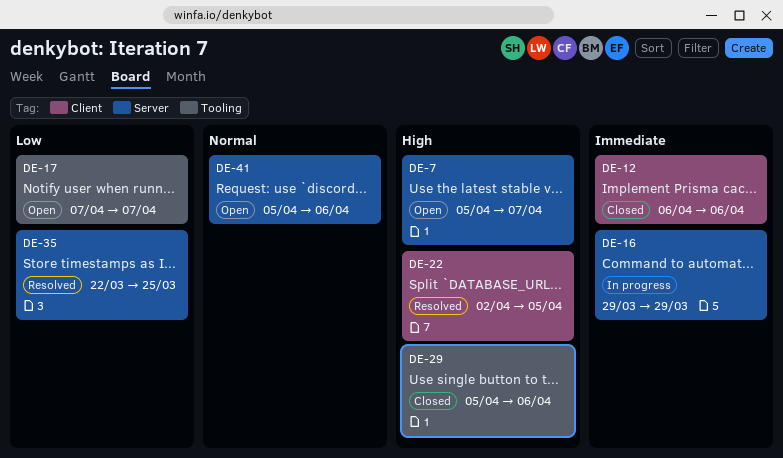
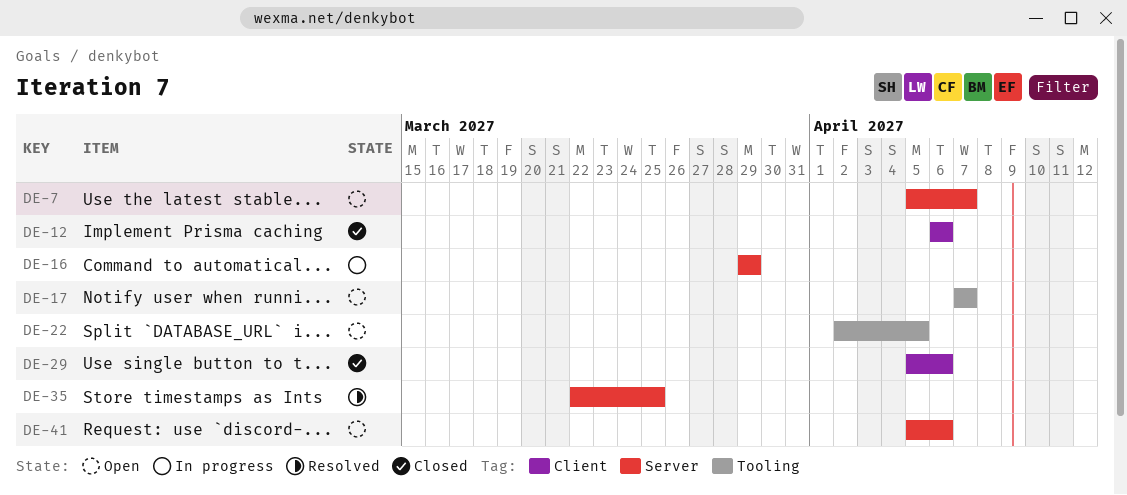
DE-22, status: Resolved -> Open
DE-22, label: Client -> Tooling
DE-29, label: Tooling -> Client

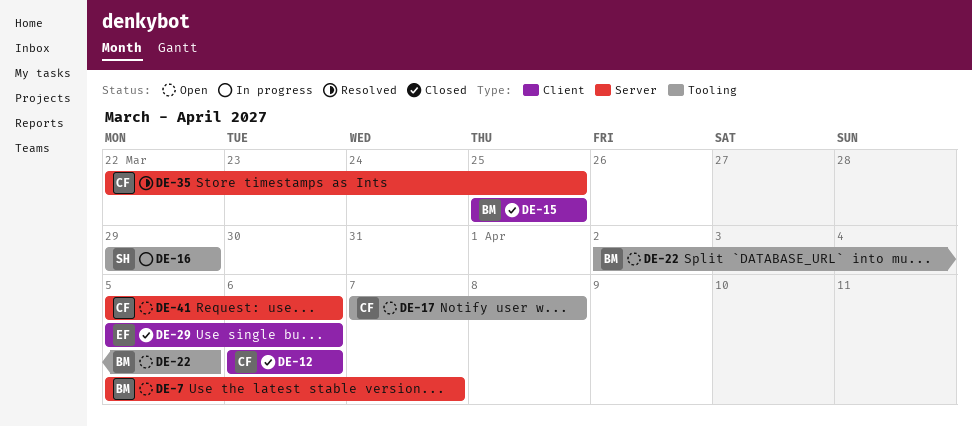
DE-15: none -> present
DE-16, label: Server -> Tooling
DE-17, due: Apr 7 -> Apr 8

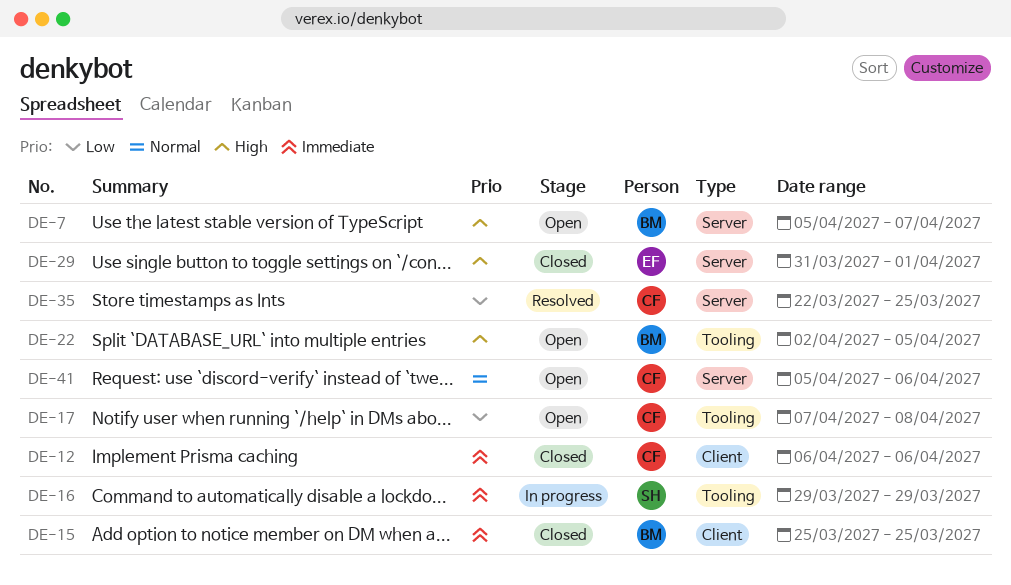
DE-29, label: Client -> Server
DE-29, start: Apr 5 -> Mar 31
DE-29, due: Apr 6 -> Apr 1

